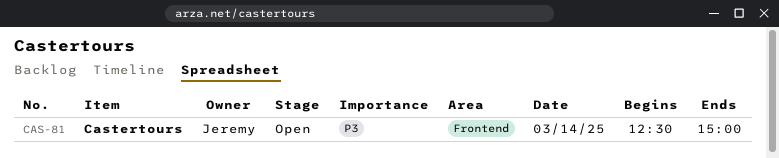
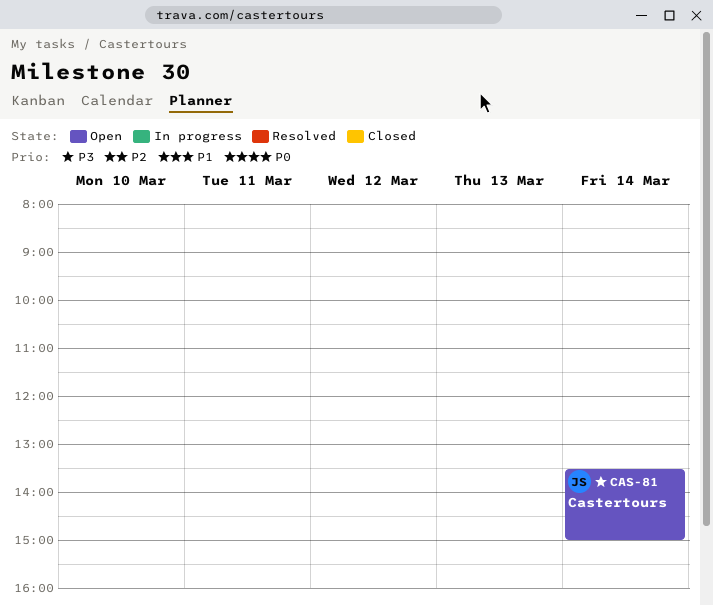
CAS-81, begins: 12:30 -> 13:30

